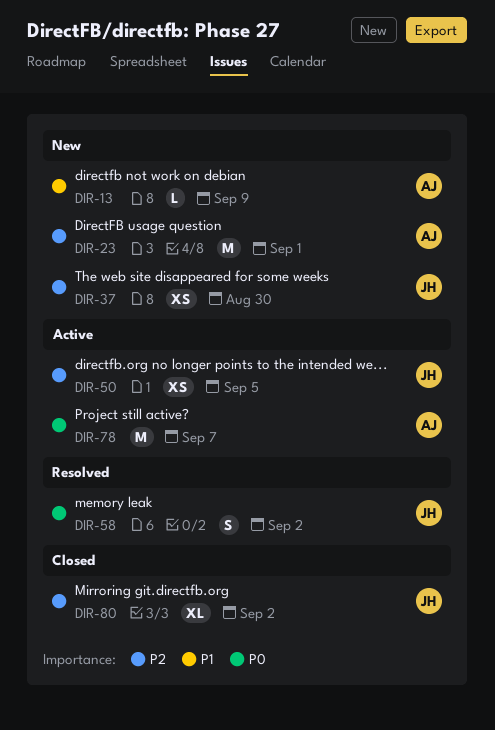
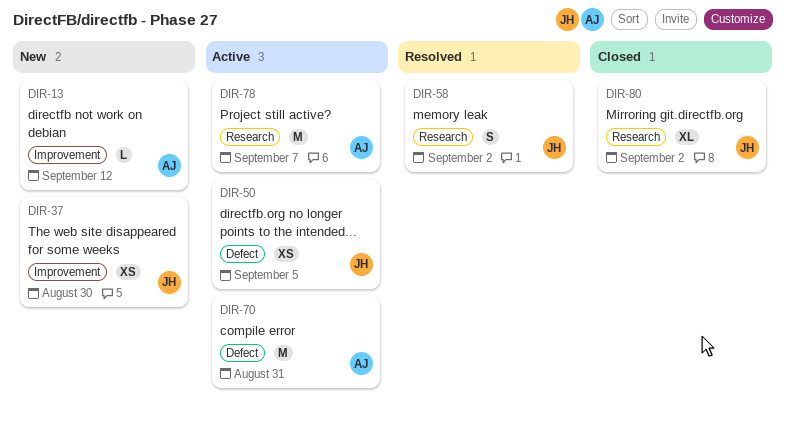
DIR-13, due: Sep 9 -> Sep 12
DIR-23: present -> none
DIR-70: none -> present

